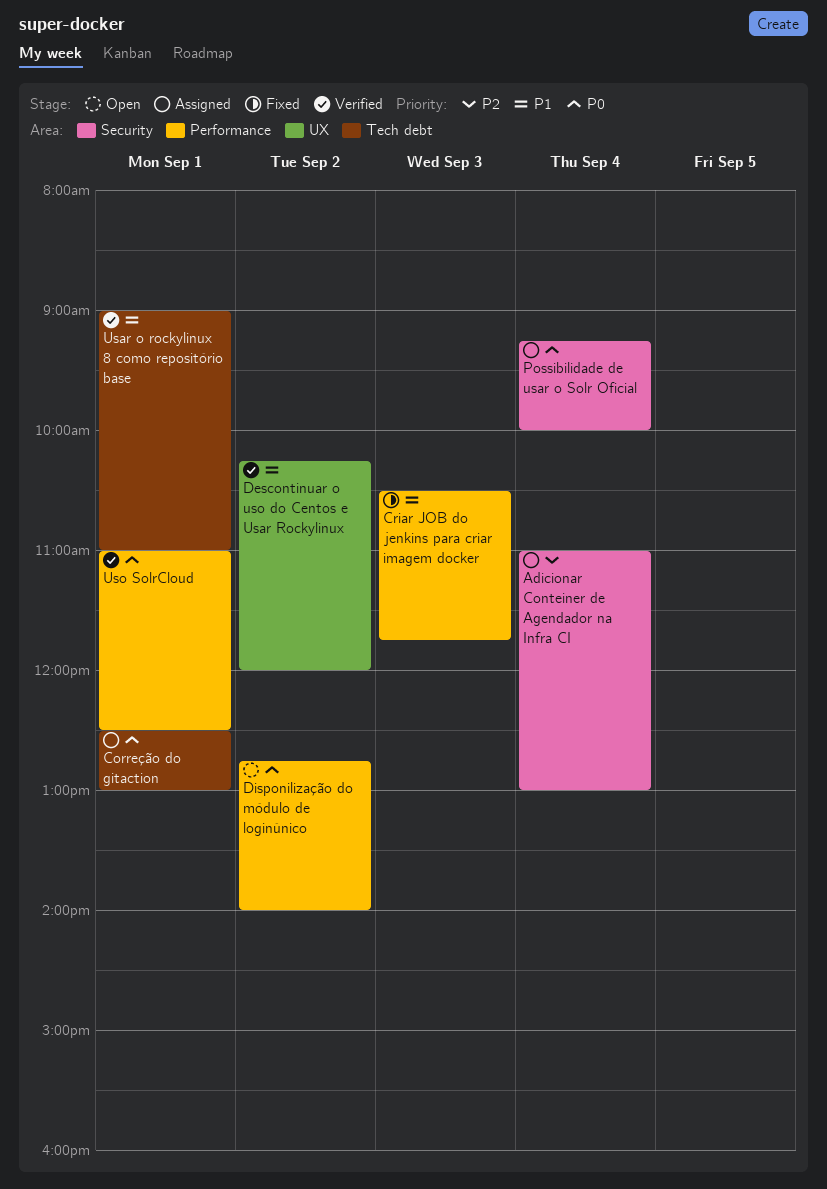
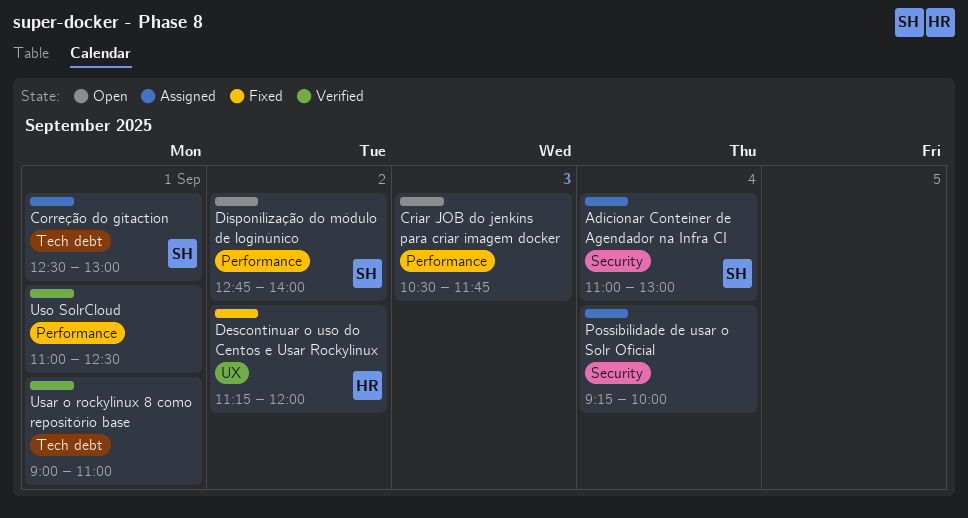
Criar JOB do jenkins para criar imagem docker, status: Fixed -> Open
Descontinuar o uso do Centos e Usar Rockylinux, status: Verified -> Fixed
Descontinuar o uso do Centos e Usar Rockylinux, begins: 10:15 -> 11:15

